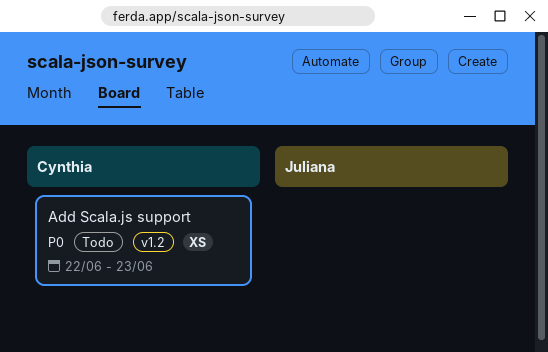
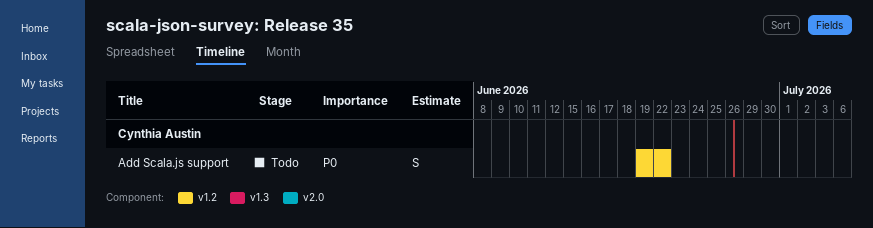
Add Scala.js support, estimate: XS -> S
Add Scala.js support, start: Jun 22 -> Jun 19
Add Scala.js support, due: Jun 23 -> Jun 22

